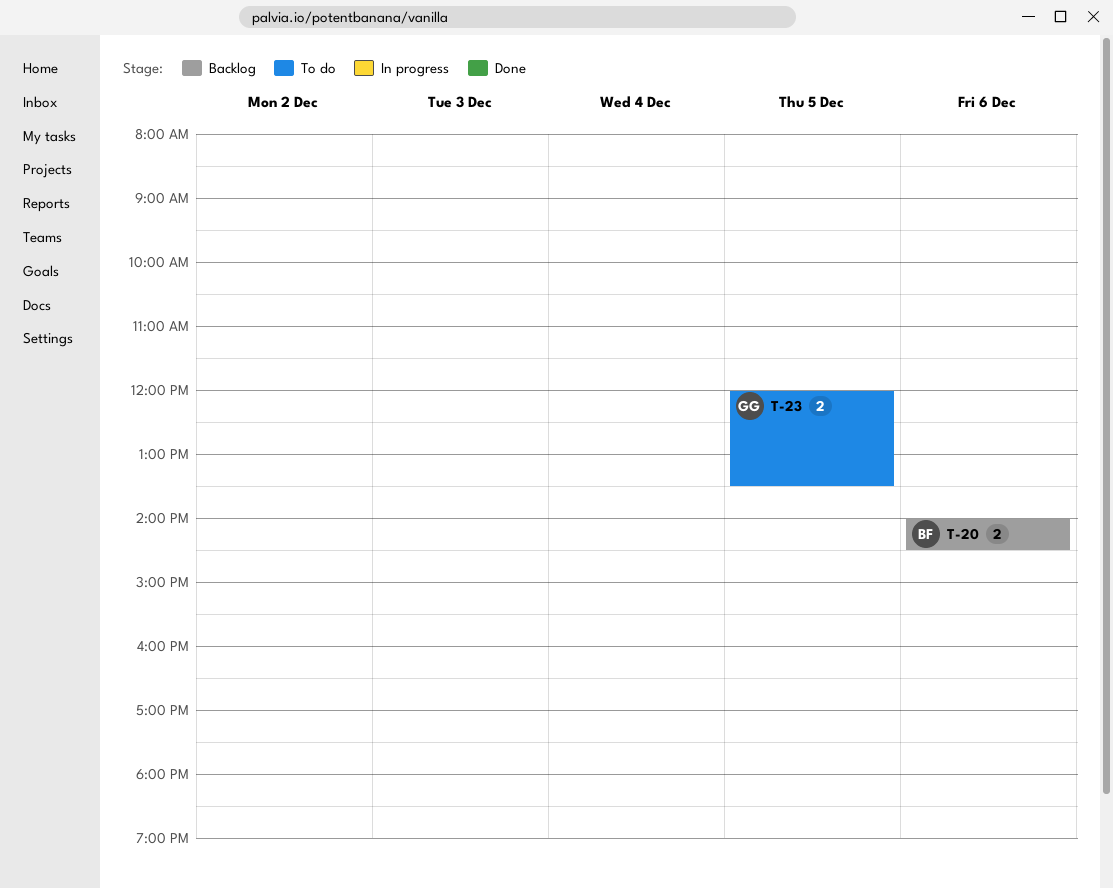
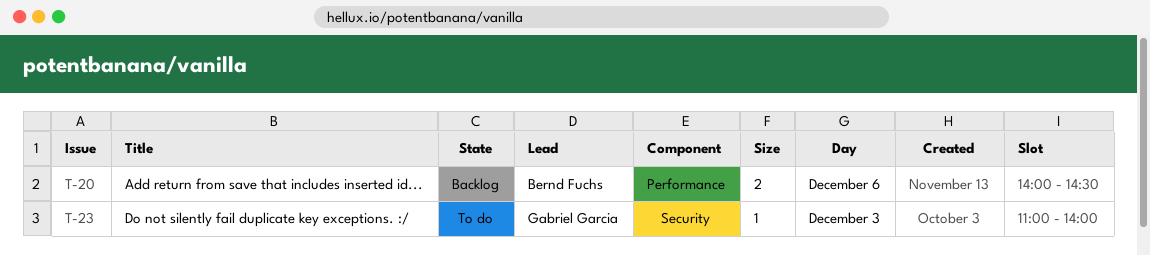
T-23, estimate: 2 -> 1
T-23, day: Dec 5 -> Dec 3
T-23, begins: 12:00 -> 11:00
T-23, ends: 13:30 -> 14:00

